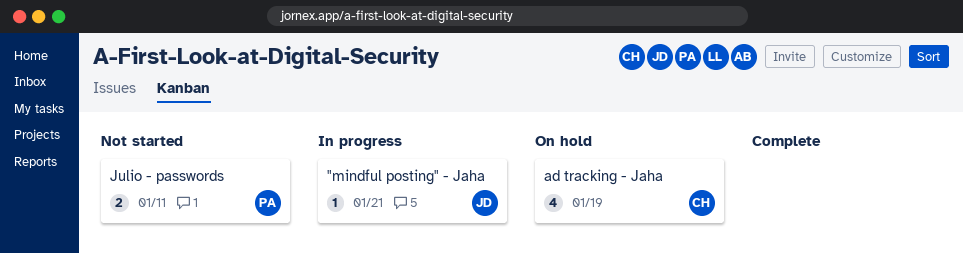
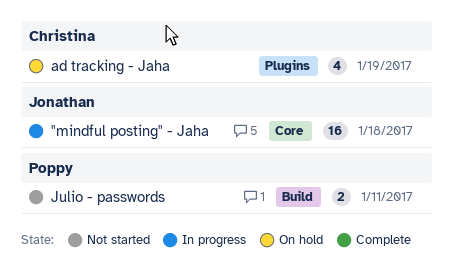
"mindful posting" - Jaha, estimate: 1 -> 16
"mindful posting" - Jaha, due: Jan 21 -> Jan 18

